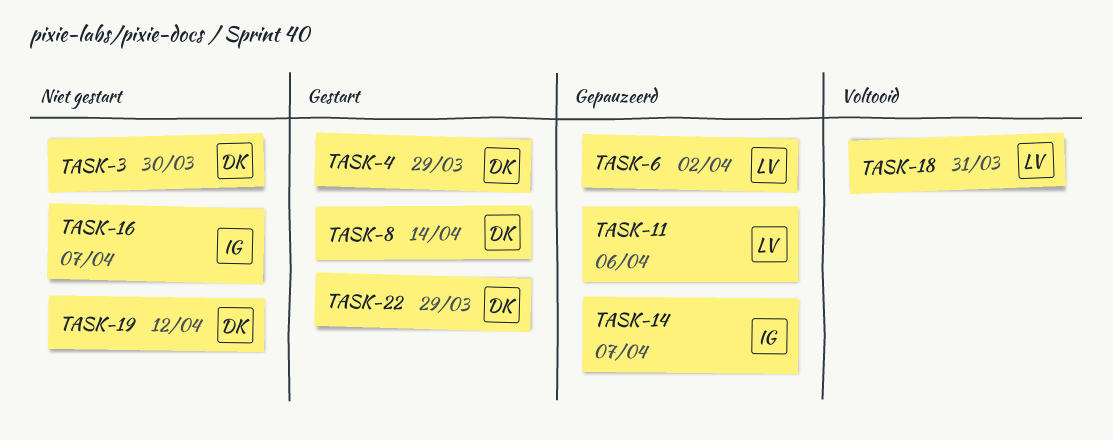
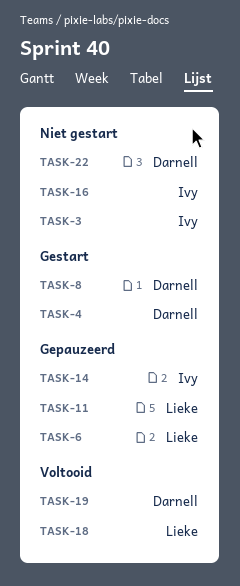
TASK-3, owner: Darnell -> Ivy
TASK-19, status: Niet gestart -> Voltooid
TASK-22, status: Gestart -> Niet gestart

